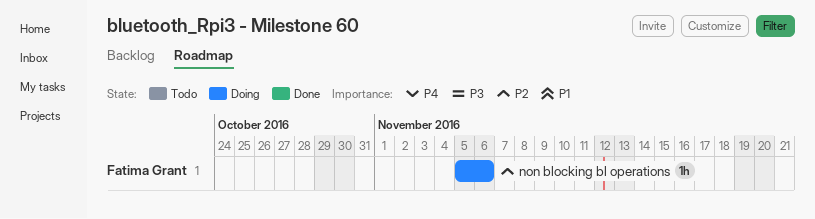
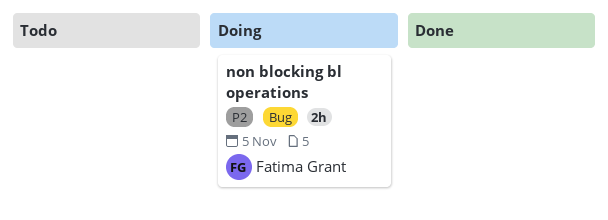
non blocking bl operations, estimate: 1h -> 2h
non blocking bl operations, due: Nov 6 -> Nov 5

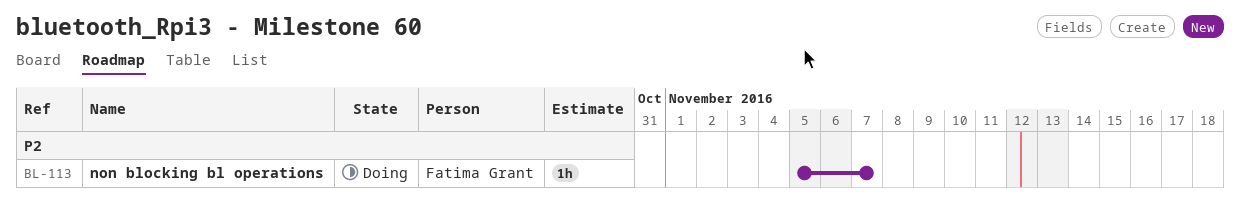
non blocking bl operations, estimate: 2h -> 1h
non blocking bl operations, due: Nov 5 -> Nov 7

